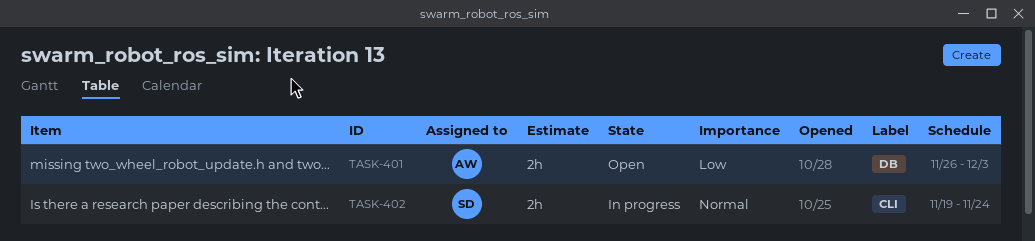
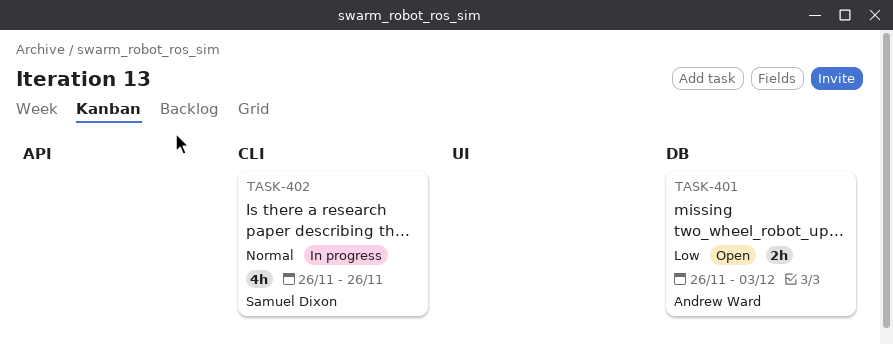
TASK-402, estimate: 2h -> 4h
TASK-402, start: Nov 19 -> Nov 26
TASK-402, due: Nov 24 -> Nov 26

